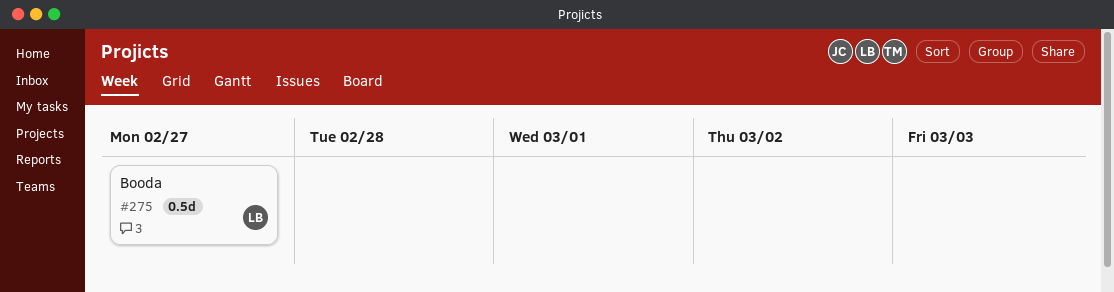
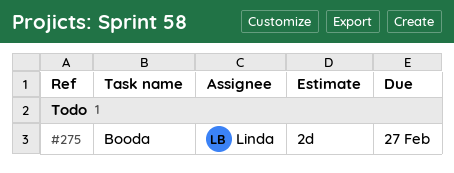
#275, estimate: 0.5d -> 2d

